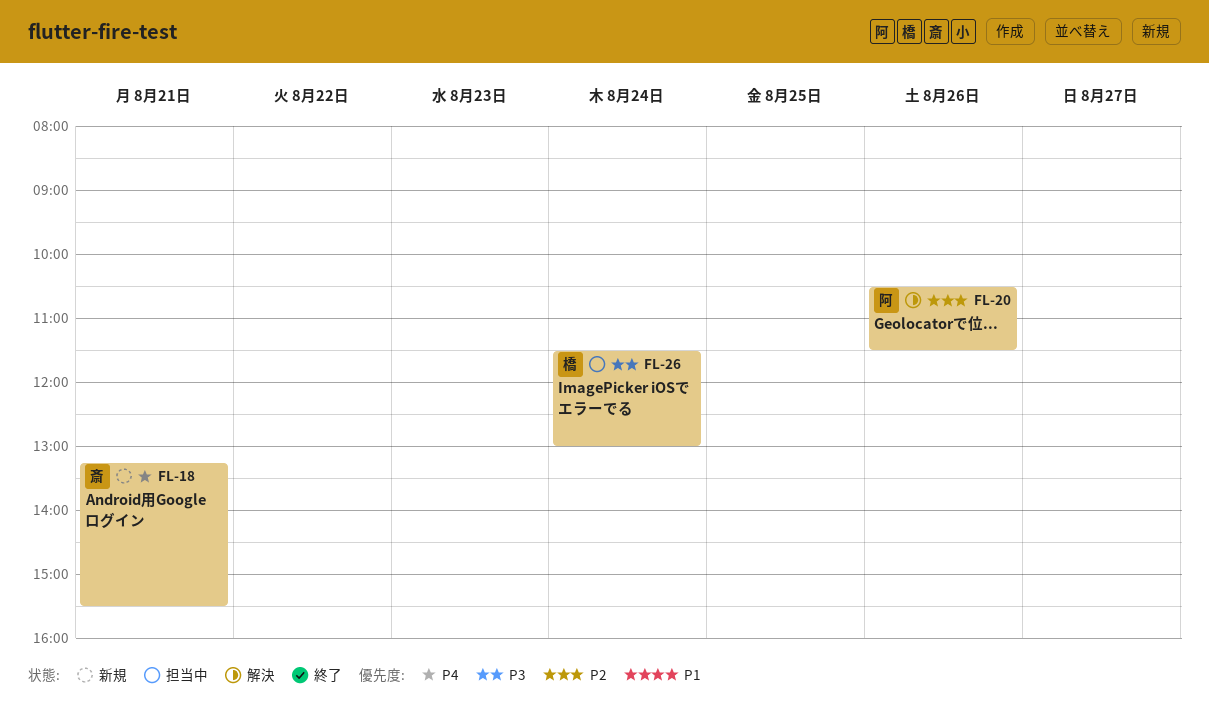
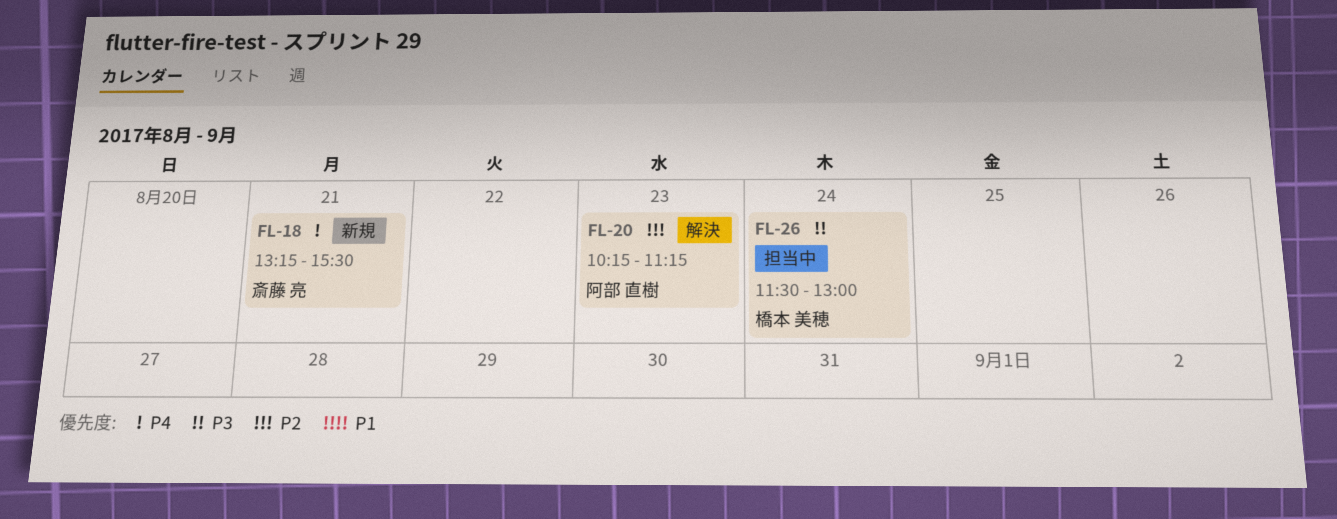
FL-20, day: Aug 26 -> Aug 23
FL-20, begins: 10:30 -> 10:15
FL-20, ends: 11:30 -> 11:15

